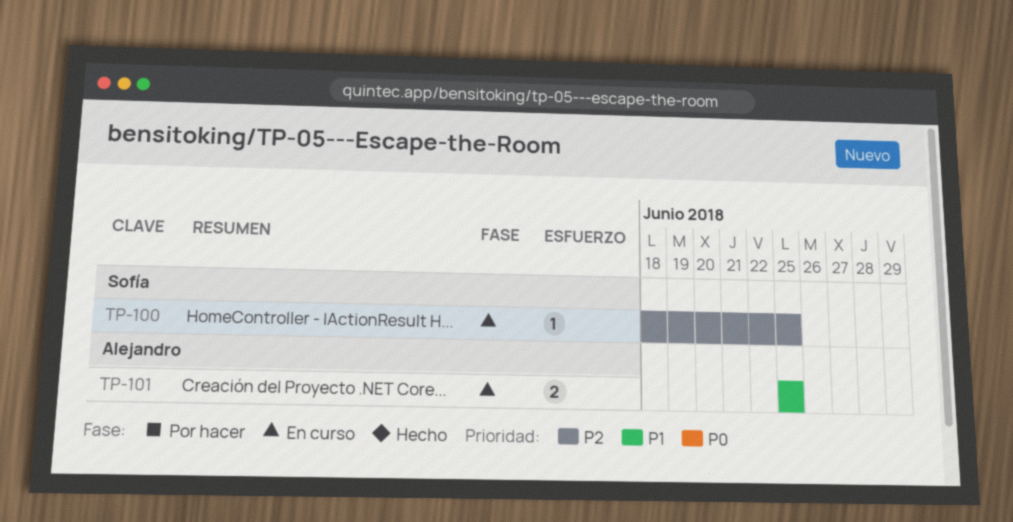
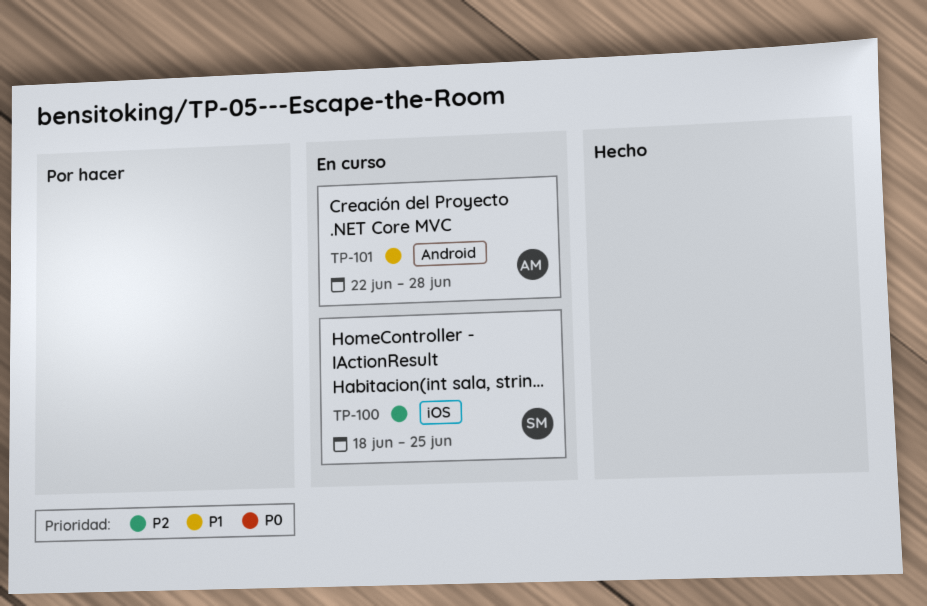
TP-101, start: Jun 25 -> Jun 22
TP-101, due: Jun 25 -> Jun 28

